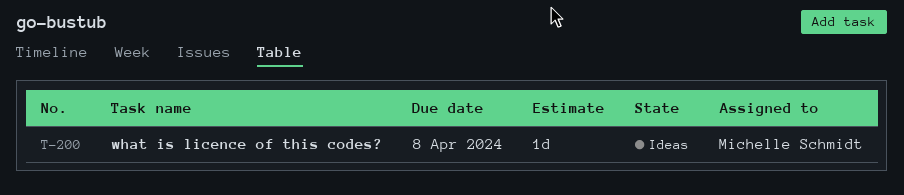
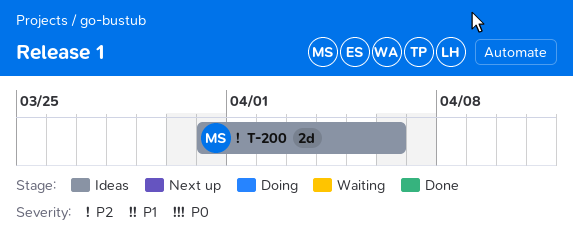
T-200, estimate: 1d -> 2d
T-200, due: Apr 8 -> Apr 6

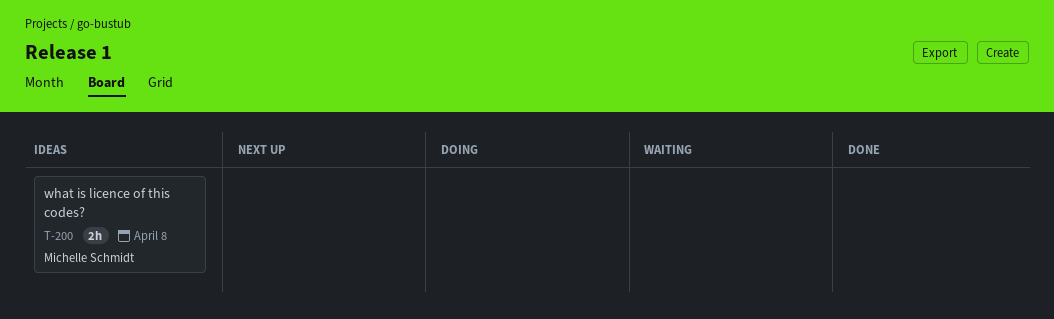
T-200, estimate: 2d -> 2h
T-200, due: Apr 6 -> Apr 8

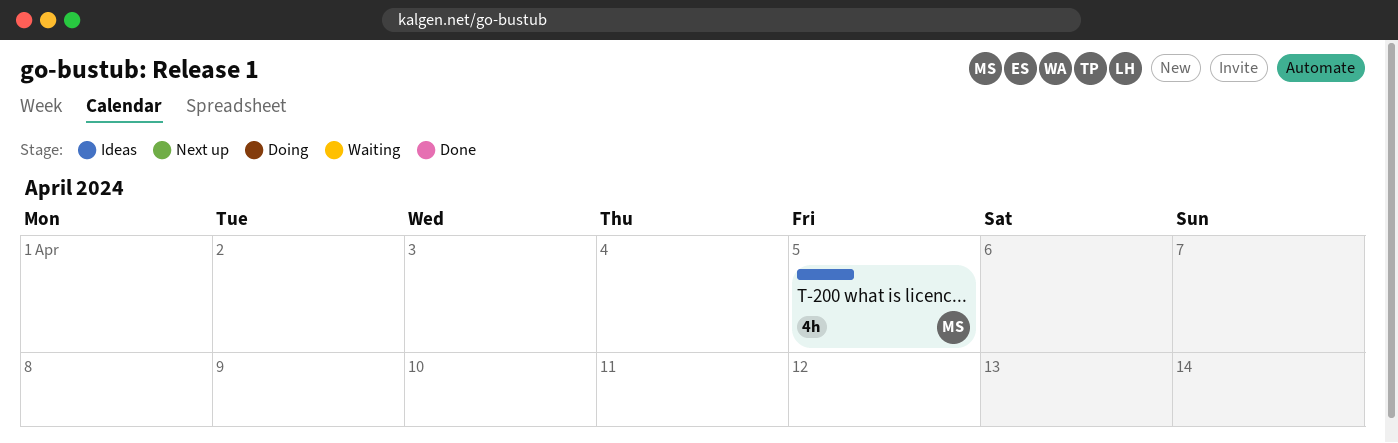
T-200, estimate: 2h -> 4h
T-200, due: Apr 8 -> Apr 5

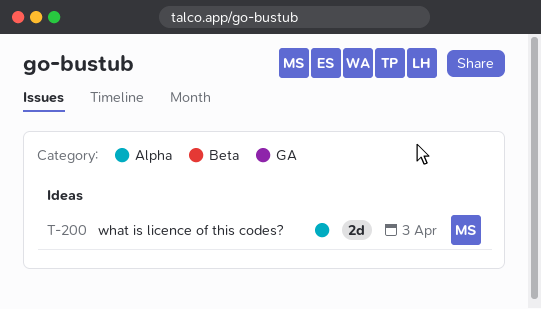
T-200, estimate: 4h -> 2d
T-200, due: Apr 5 -> Apr 3

